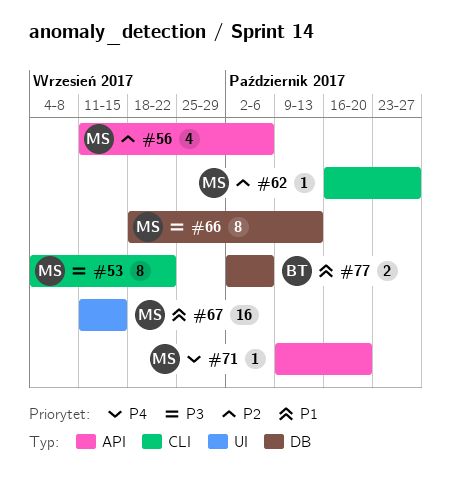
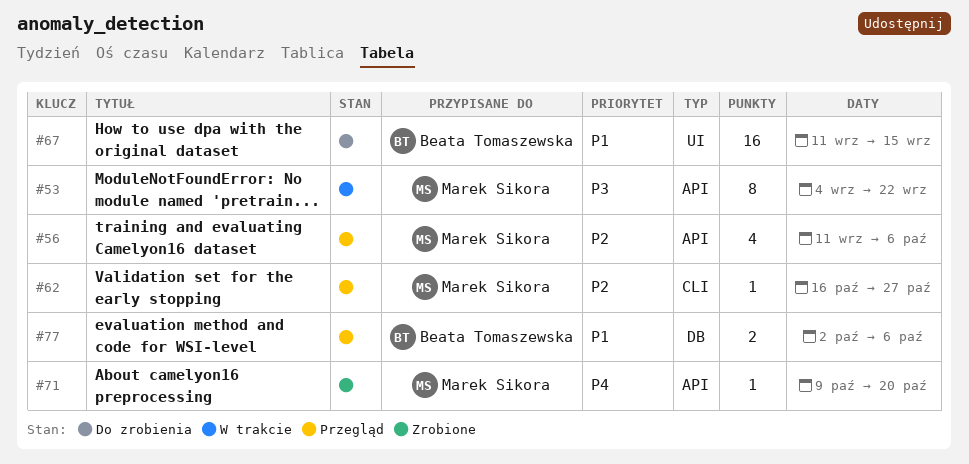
#53, label: CLI -> API
#66: present -> none
#67, owner: Marek Sikora -> Beata Tomaszewska

